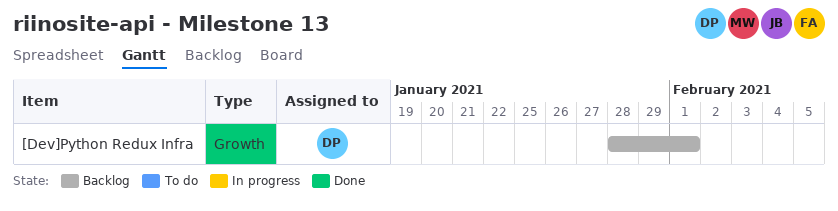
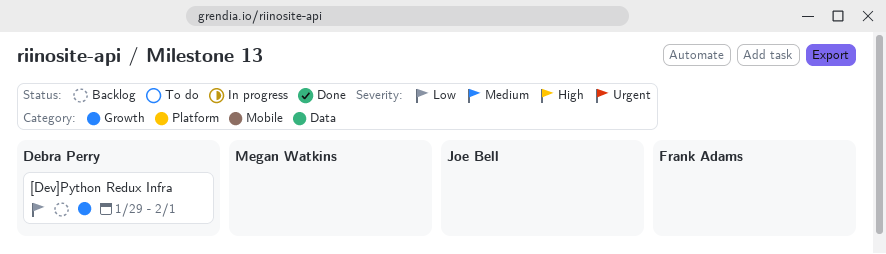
[Dev]Python Redux Infra, start: Jan 28 -> Jan 29

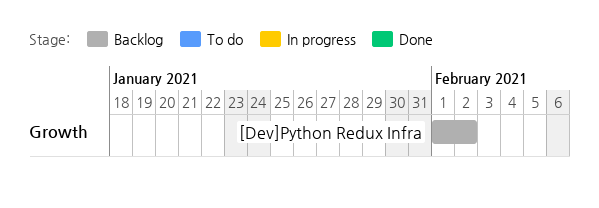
[Dev]Python Redux Infra, start: Jan 29 -> Feb 1
[Dev]Python Redux Infra, due: Feb 1 -> Feb 2

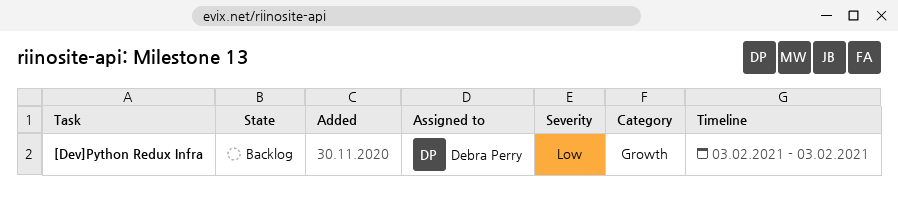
[Dev]Python Redux Infra, start: Feb 1 -> Feb 3
[Dev]Python Redux Infra, due: Feb 2 -> Feb 3

